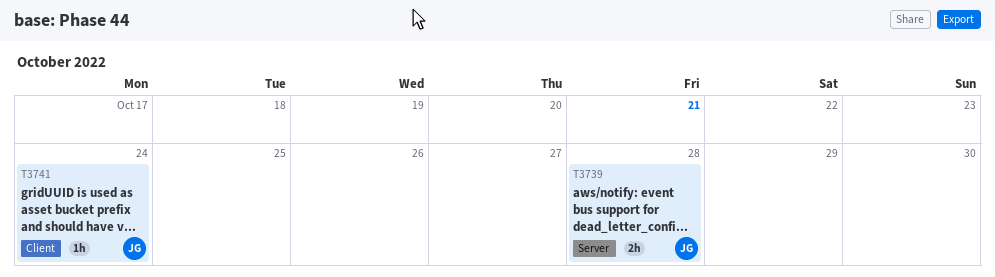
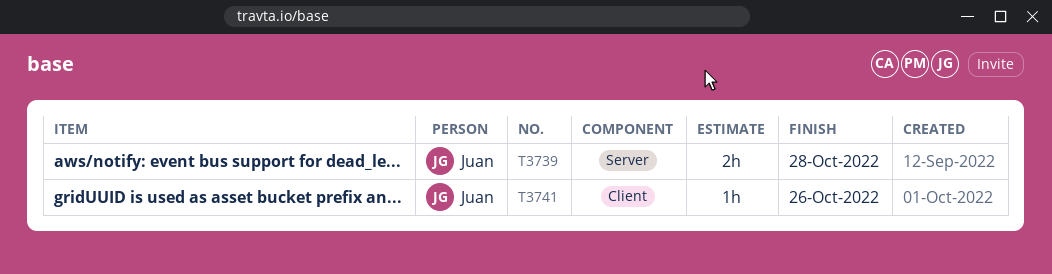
T3741, due: Oct 24 -> Oct 26

